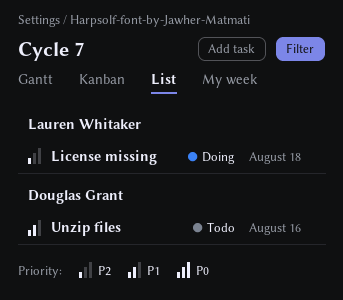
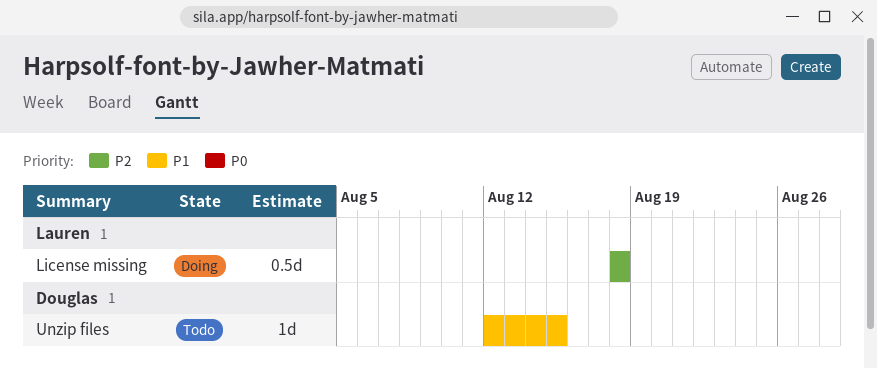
Unzip files, due: Aug 16 -> Aug 15

